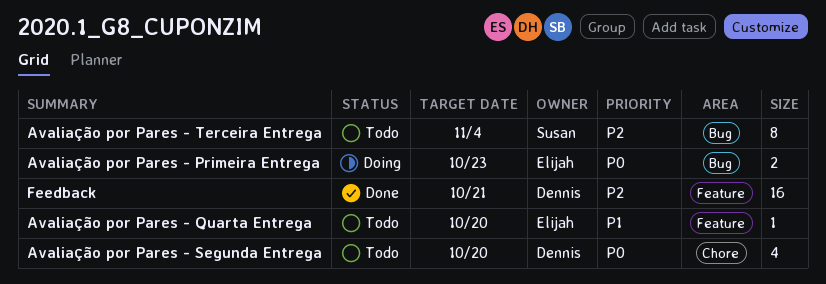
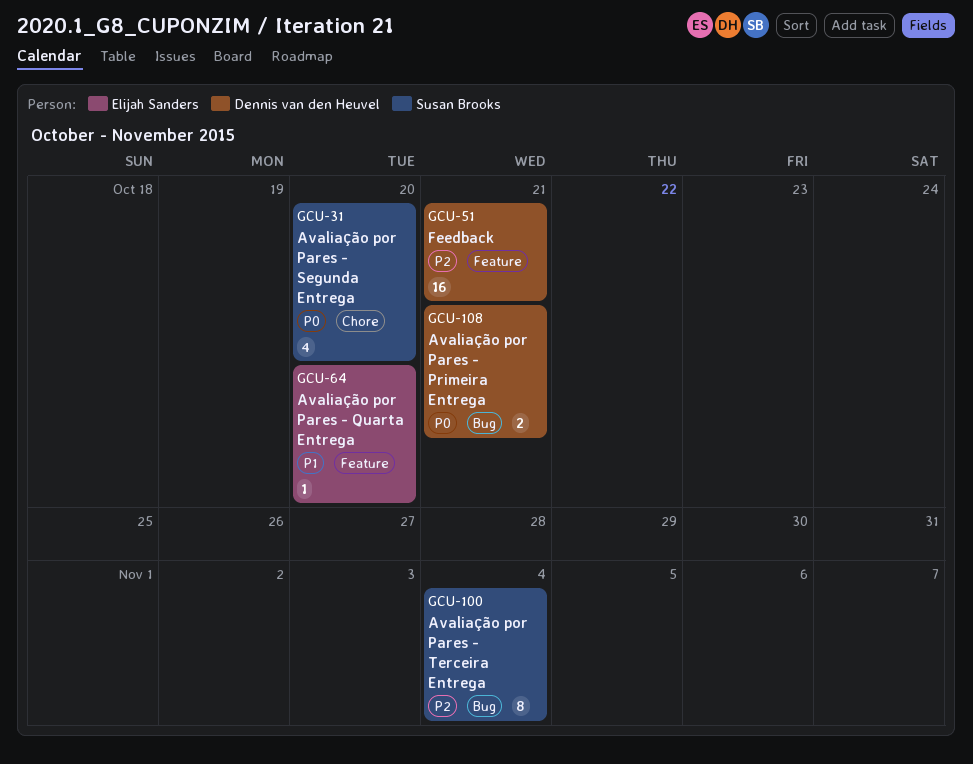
Avaliação por Pares - Primeira Entrega, owner: Elijah Sanders -> Dennis van den Heuvel
Avaliação por Pares - Primeira Entrega, due: Oct 23 -> Oct 21
Avaliação por Pares - Segunda Entrega, owner: Dennis van den Heuvel -> Susan Brooks

